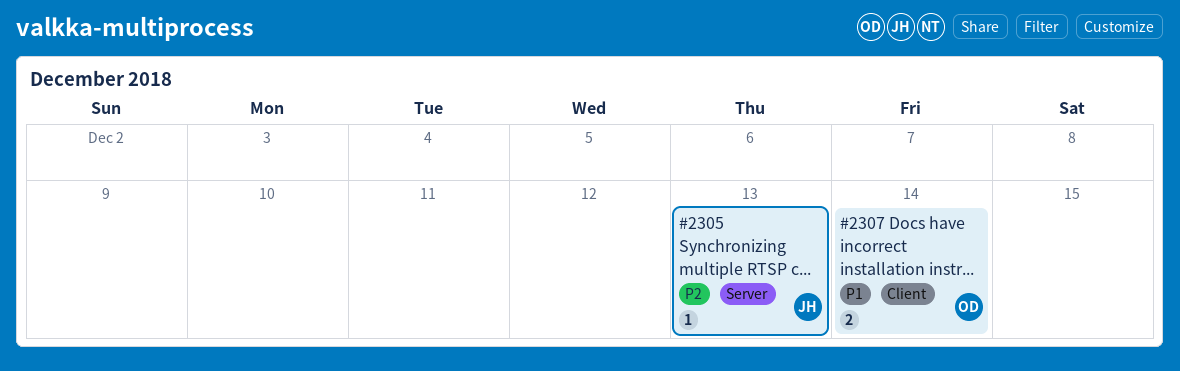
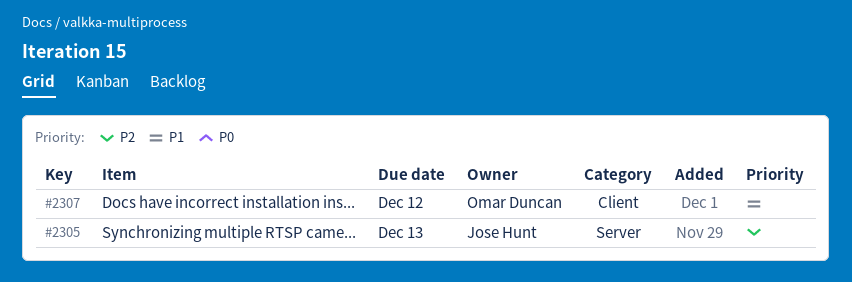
#2307, due: Dec 14 -> Dec 12

